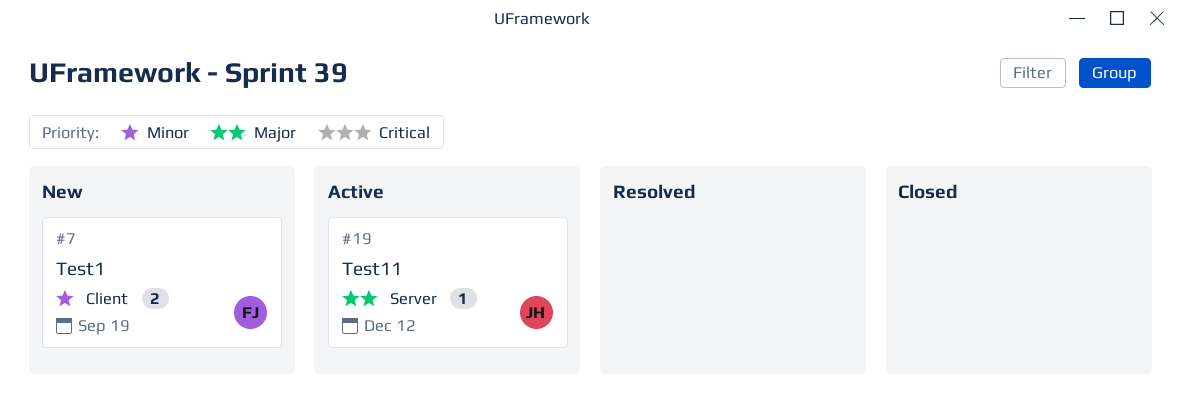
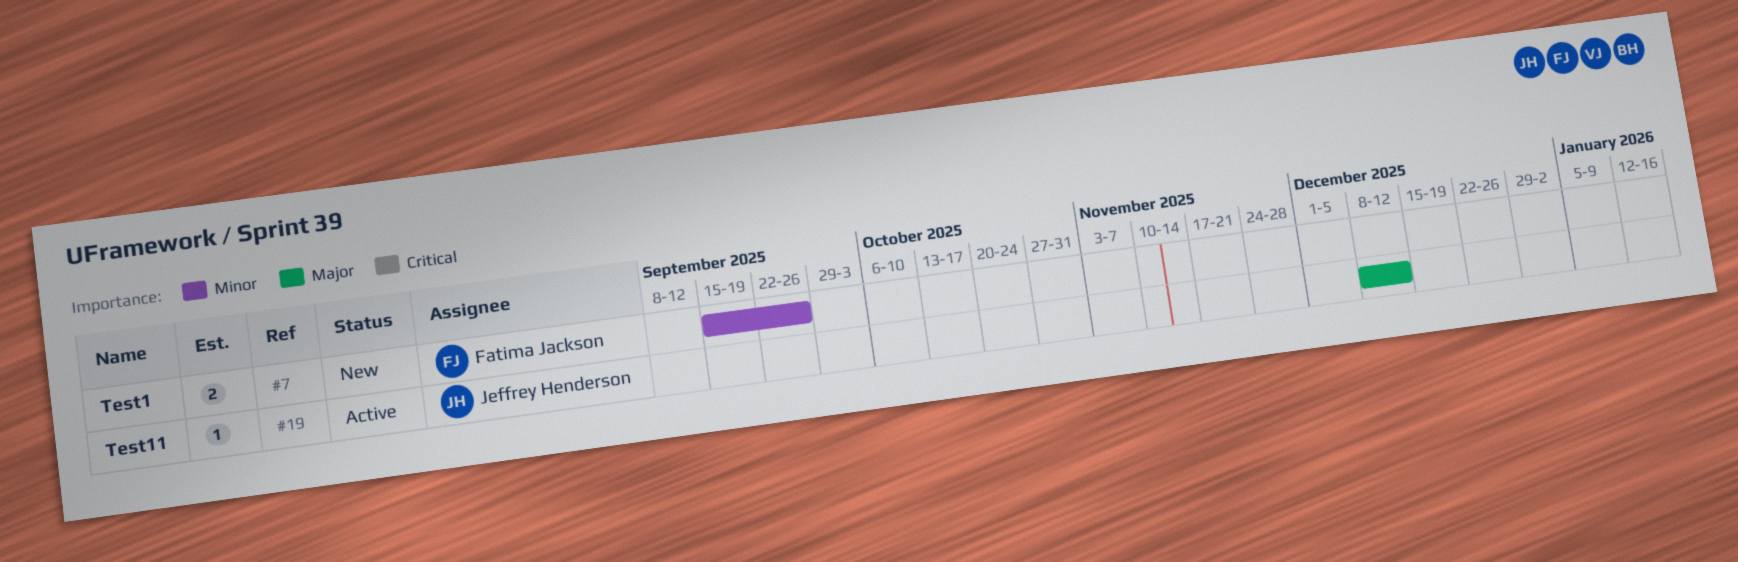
#7, due: Sep 19 -> Sep 26

